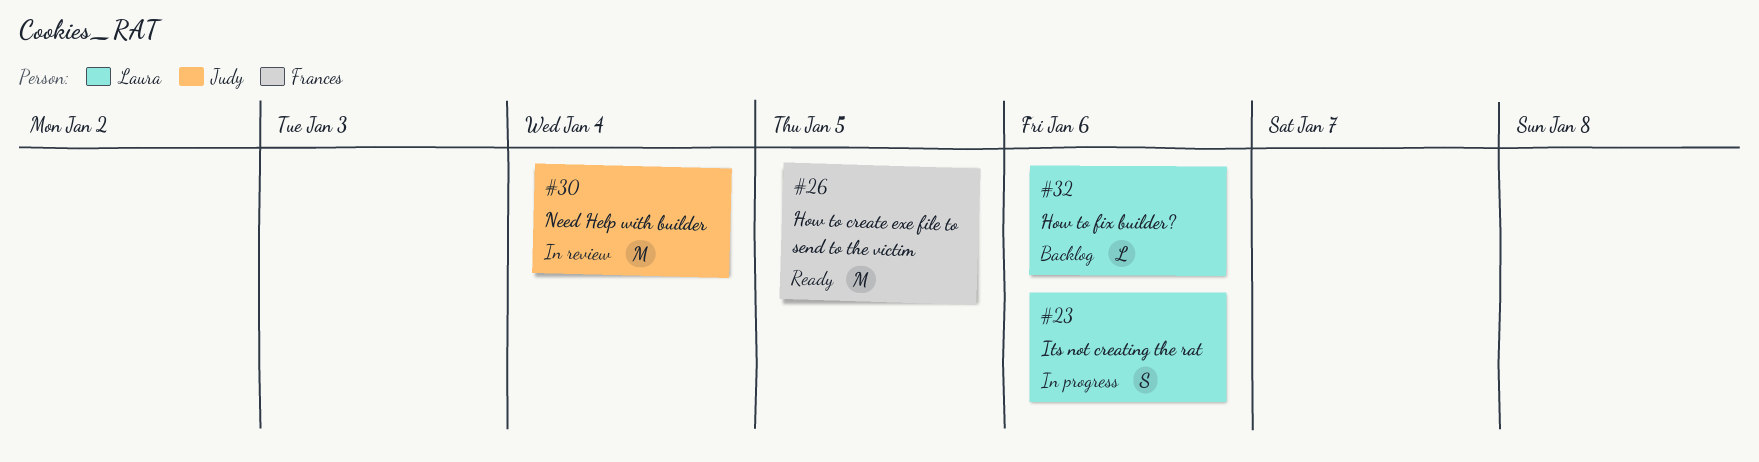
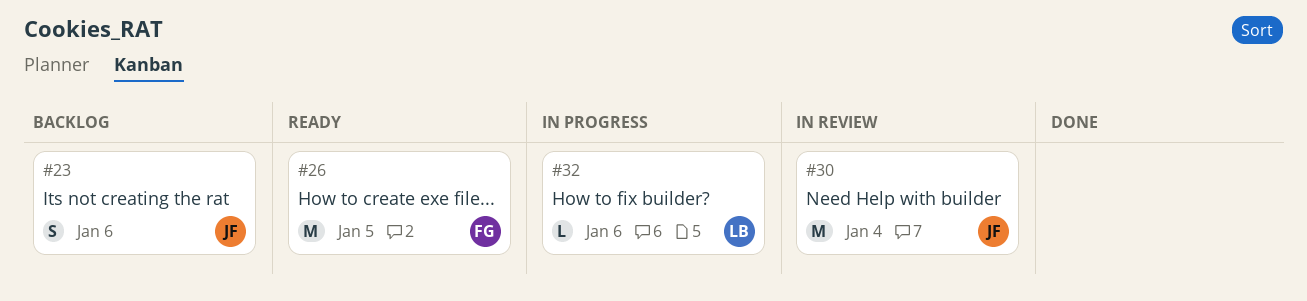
#23, status: In progress -> Backlog
#23, owner: Laura -> Judy
#32, status: Backlog -> In progress

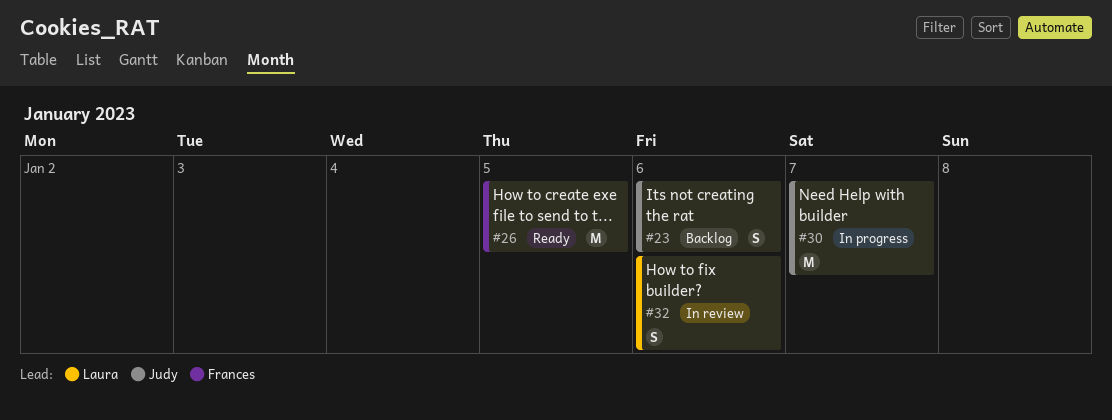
#30, status: In review -> In progress
#30, due: Jan 4 -> Jan 7
#32, status: In progress -> In review
#32, estimate: L -> S

